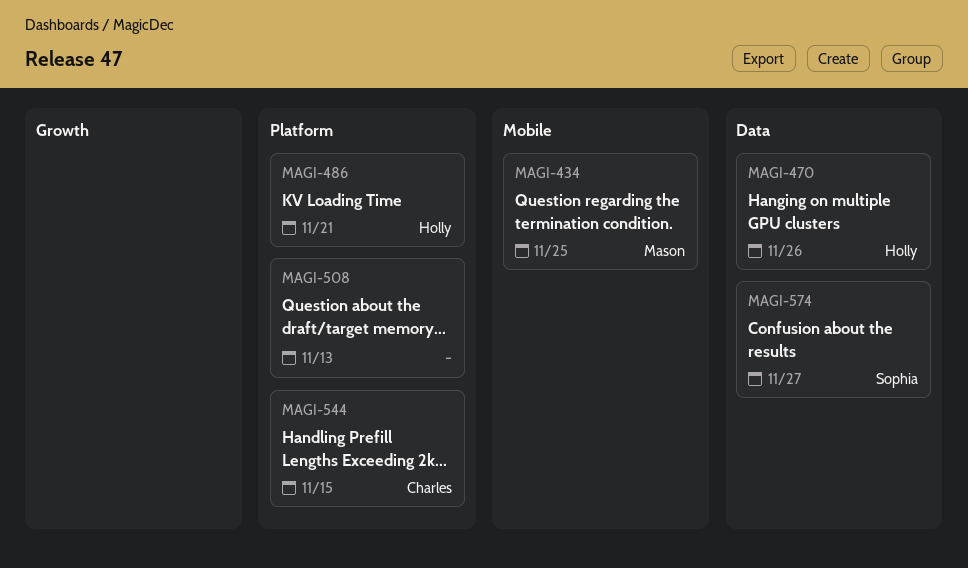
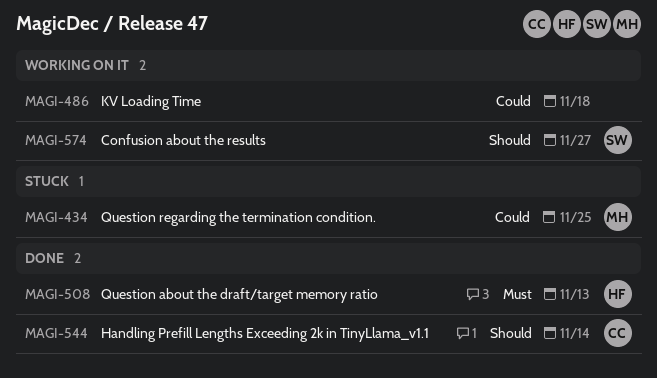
MAGI-470: present -> none
MAGI-486, owner: Holly -> none
MAGI-486, due: Nov 21 -> Nov 18
MAGI-508, owner: none -> Holly
MAGI-544, due: Nov 15 -> Nov 14

